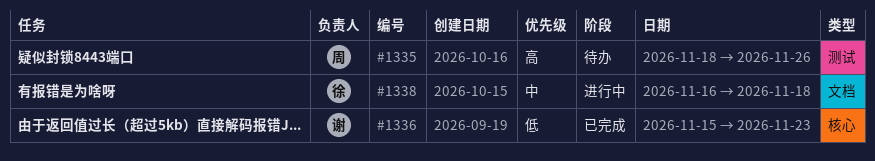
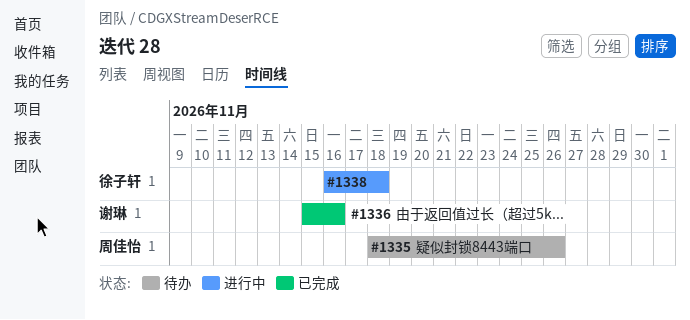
#1336, due: Nov 23 -> Nov 16

